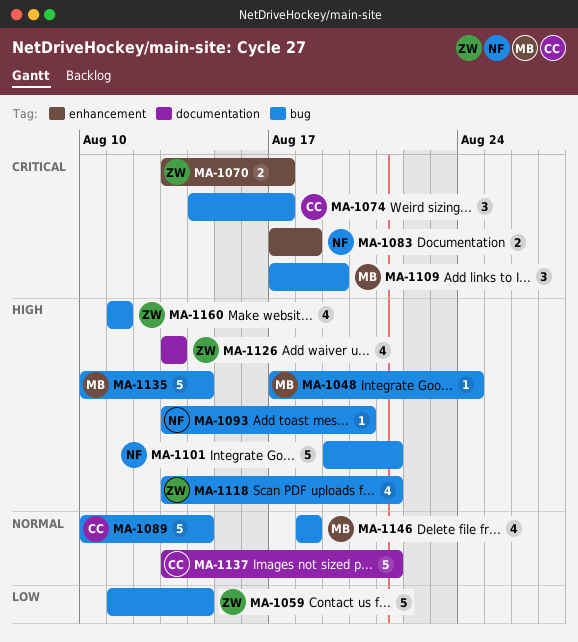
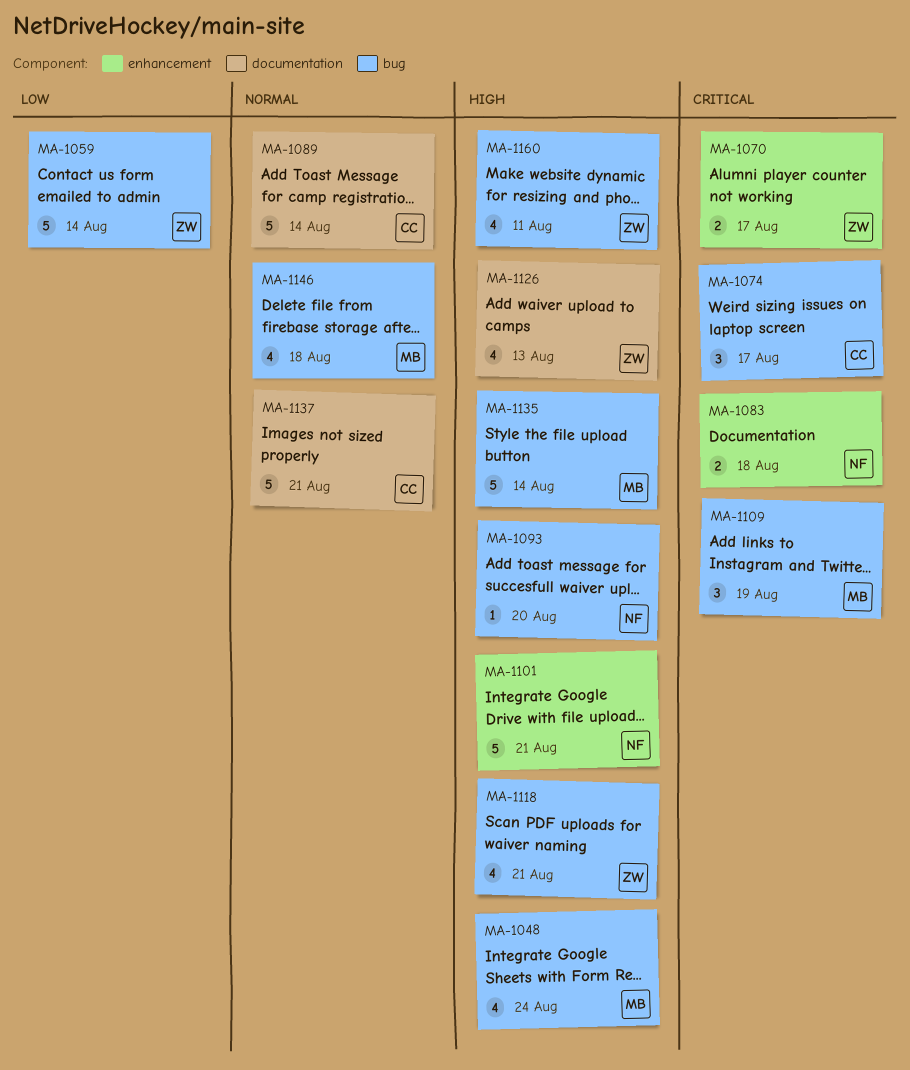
MA-1048, estimate: 1 -> 4
MA-1089, label: bug -> documentation
MA-1101, label: bug -> enhancement

